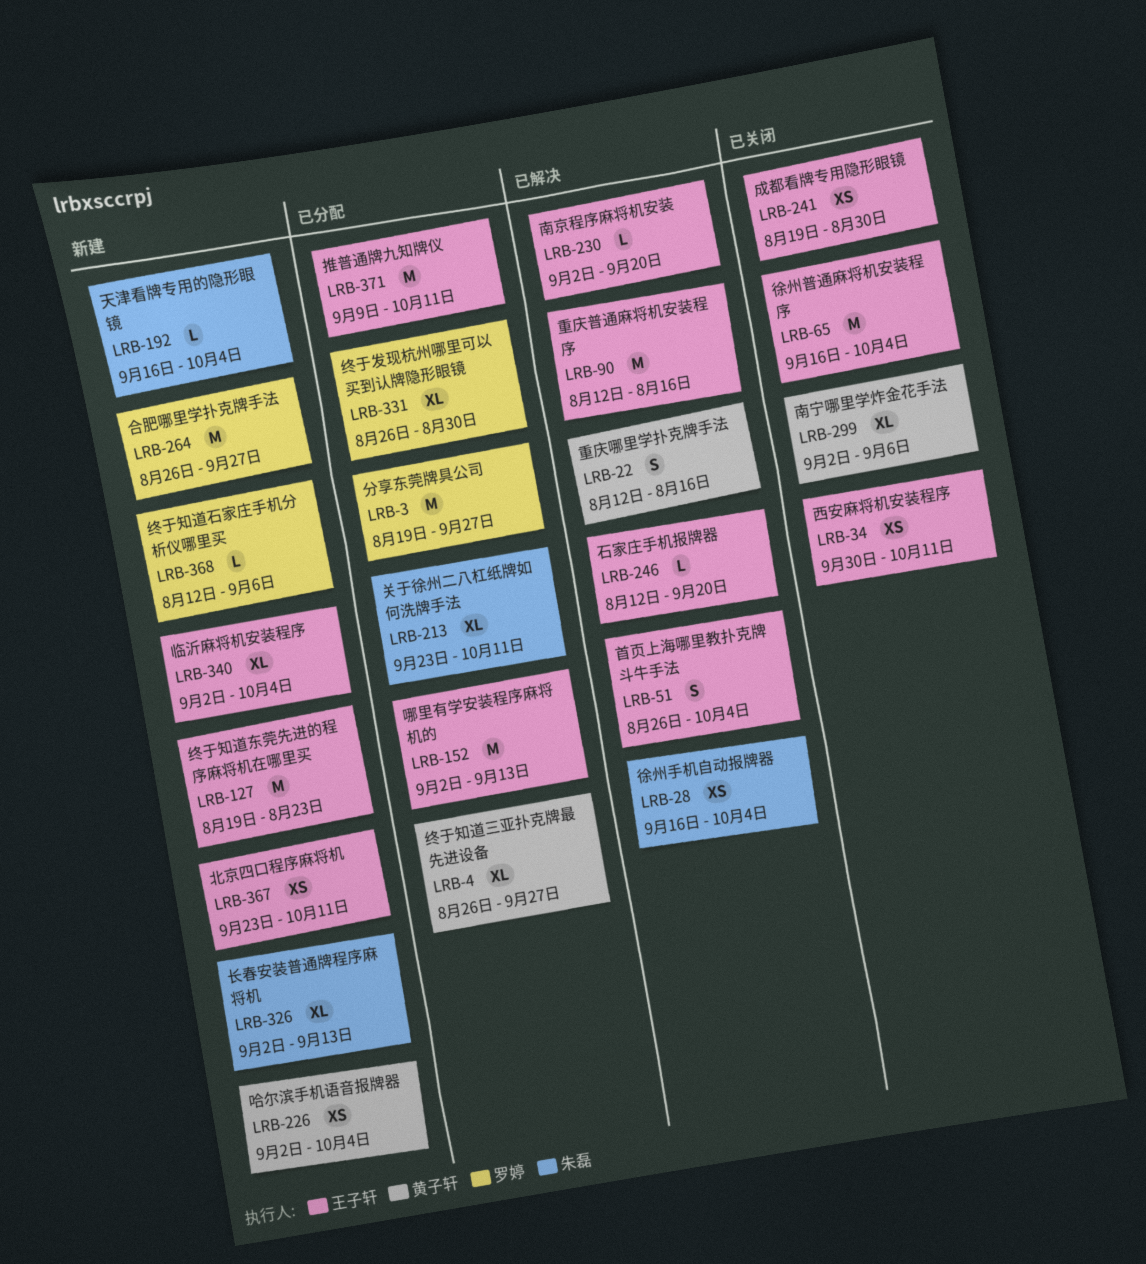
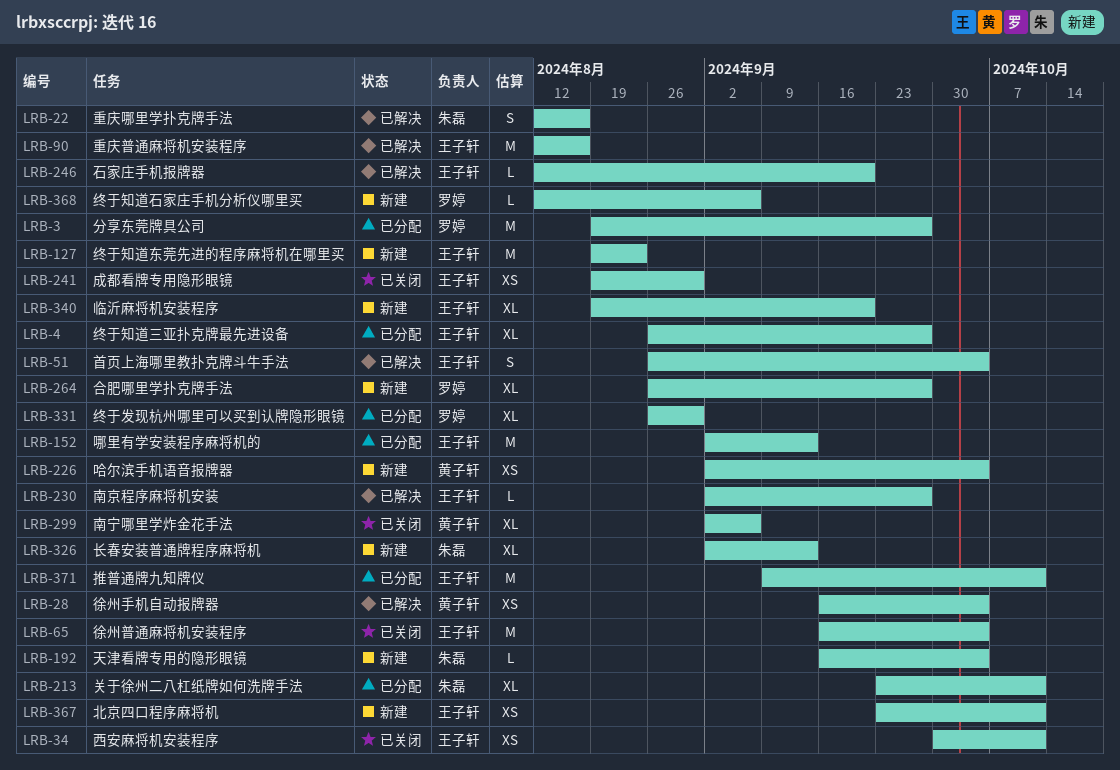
LRB-4, owner: 黄子轩 -> 王子轩
LRB-22, owner: 黄子轩 -> 朱磊
LRB-28, owner: 朱磊 -> 黄子轩
LRB-230, due: Sep 20 -> Sep 27
LRB-264, estimate: M -> XL
LRB-340, start: Sep 2 -> Aug 19
LRB-340, due: Oct 4 -> Sep 20

